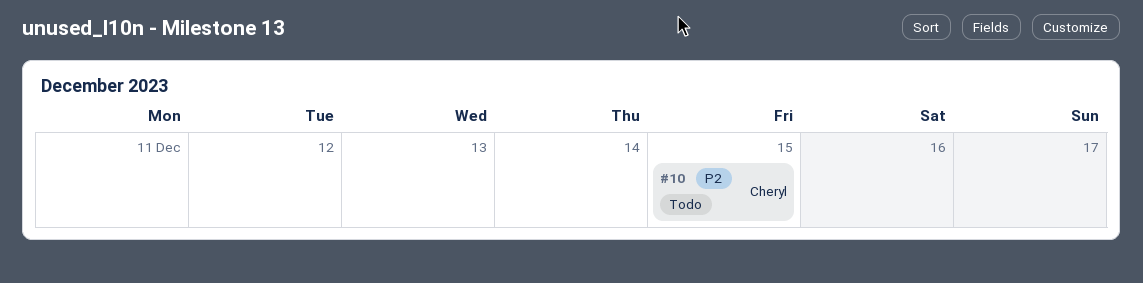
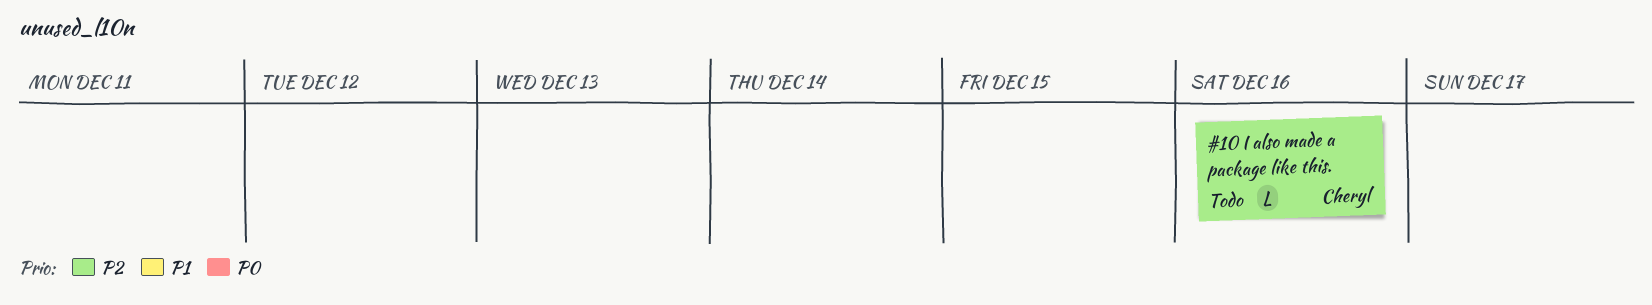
#10, due: Dec 15 -> Dec 16

